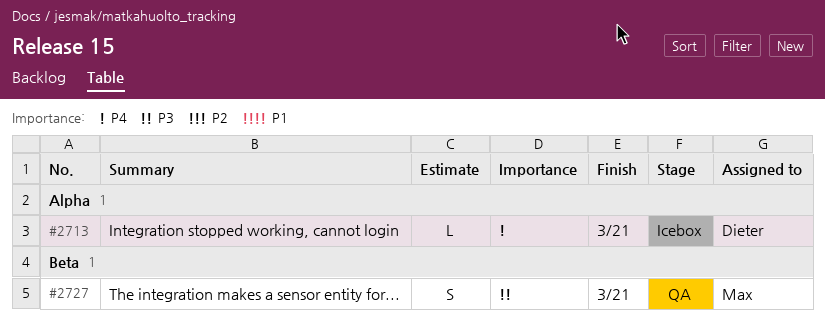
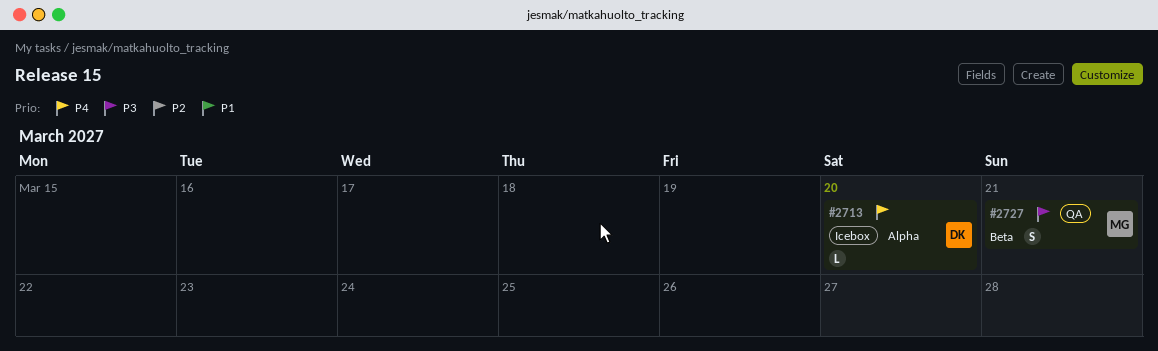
#2713, due: Mar 21 -> Mar 20

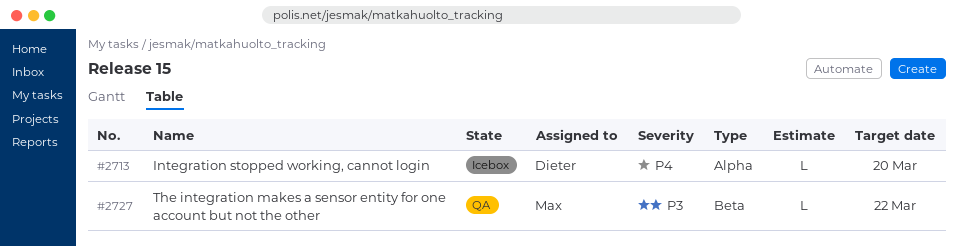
#2727, estimate: S -> L
#2727, due: Mar 21 -> Mar 22

